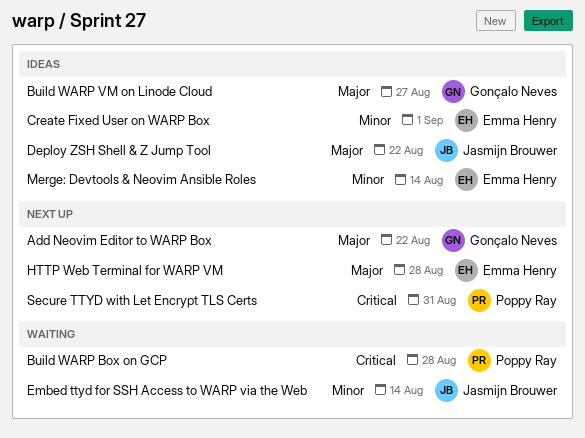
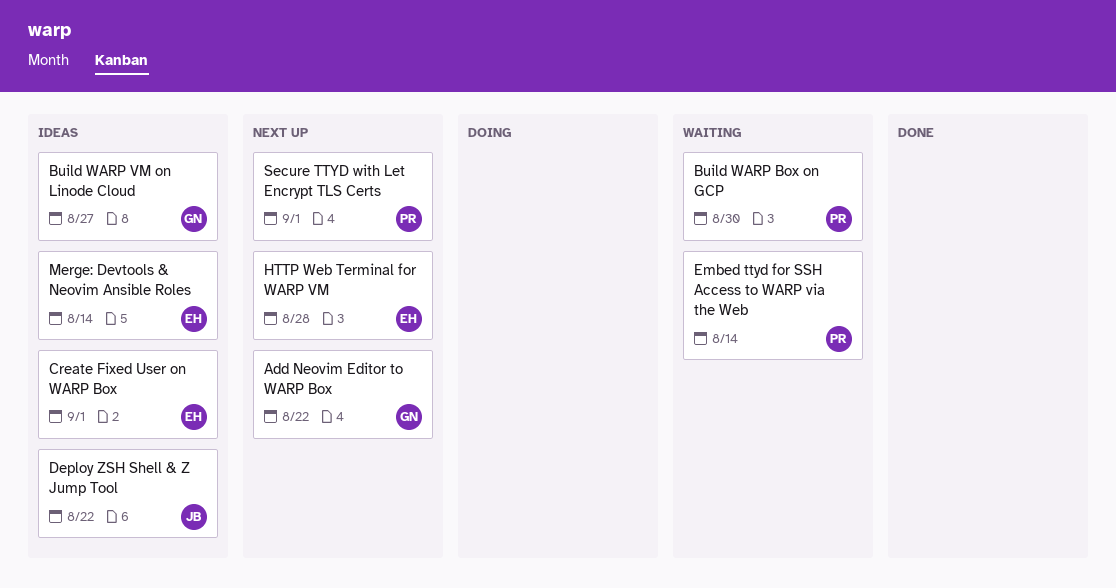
Build WARP Box on GCP, due: Aug 28 -> Aug 30
Embed ttyd for SSH Access to WARP via the Web, owner: Jasmijn Brouwer -> Poppy Ray
Secure TTYD with Let Encrypt TLS Certs, due: Aug 31 -> Sep 1

